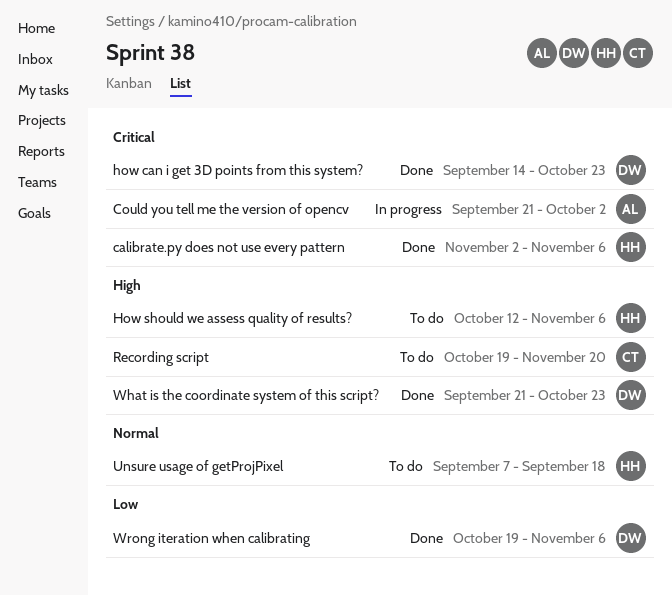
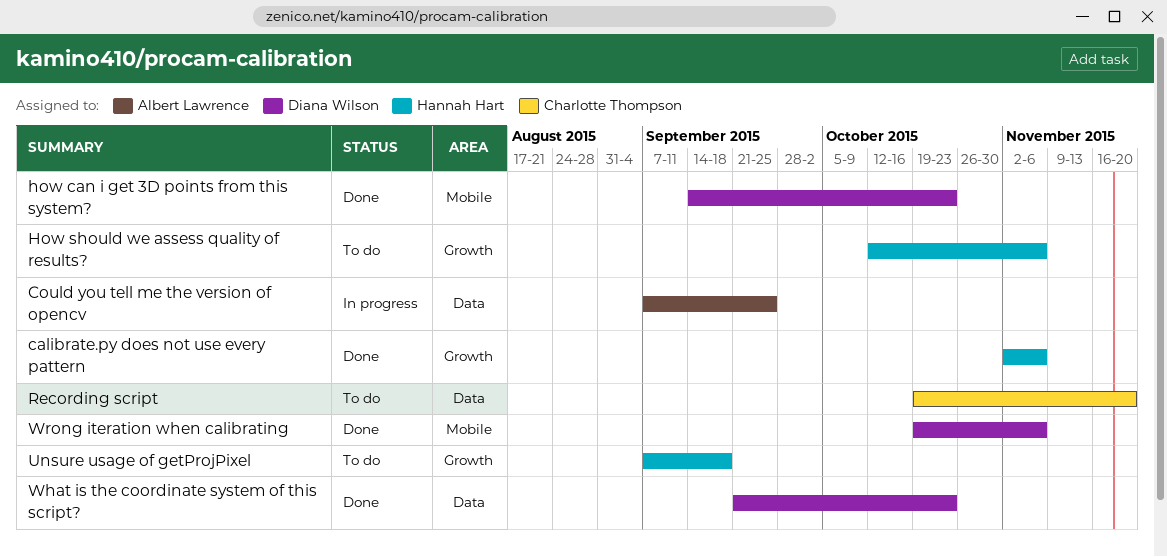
Could you tell me the version of opencv, start: Sep 21 -> Sep 7
Could you tell me the version of opencv, due: Oct 2 -> Sep 25

